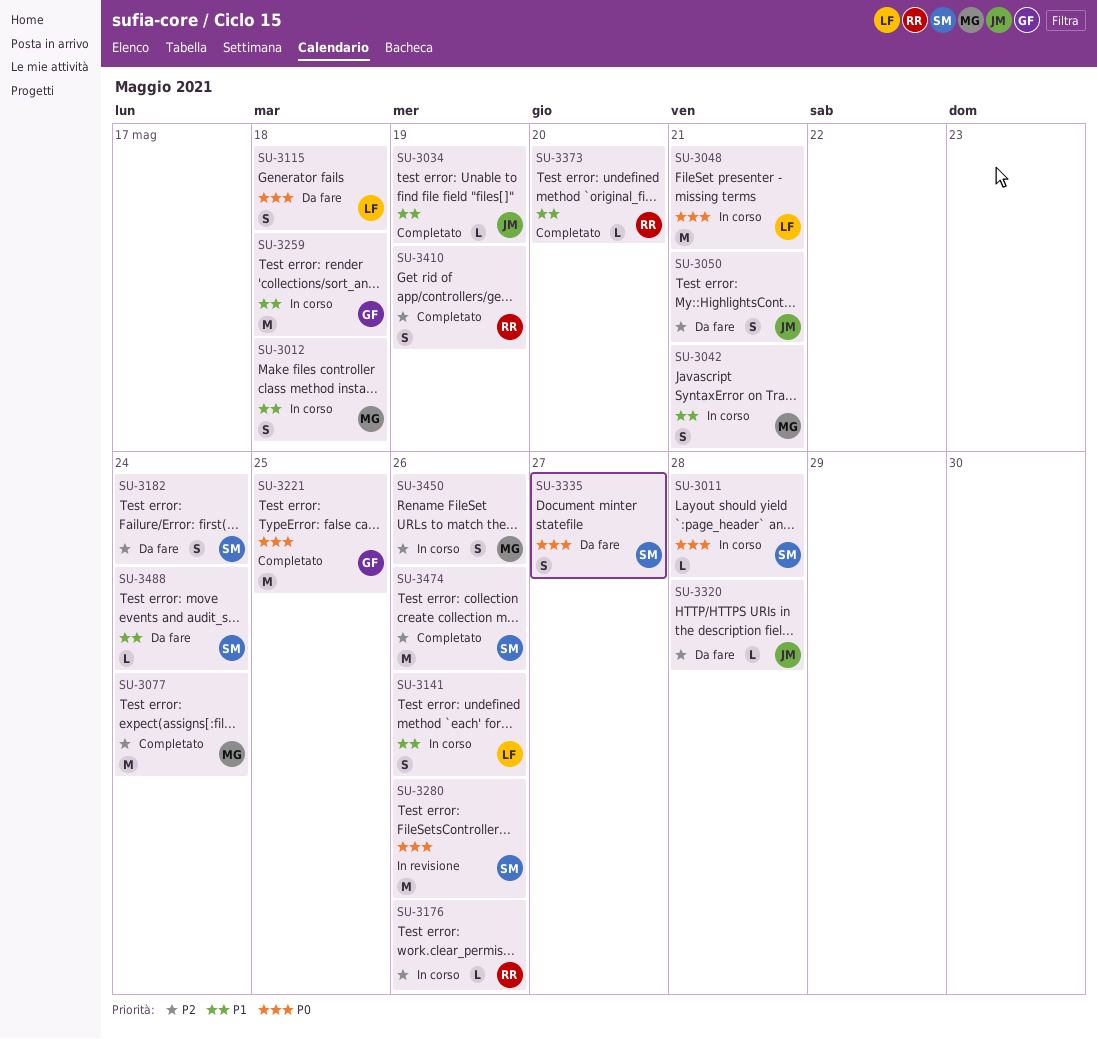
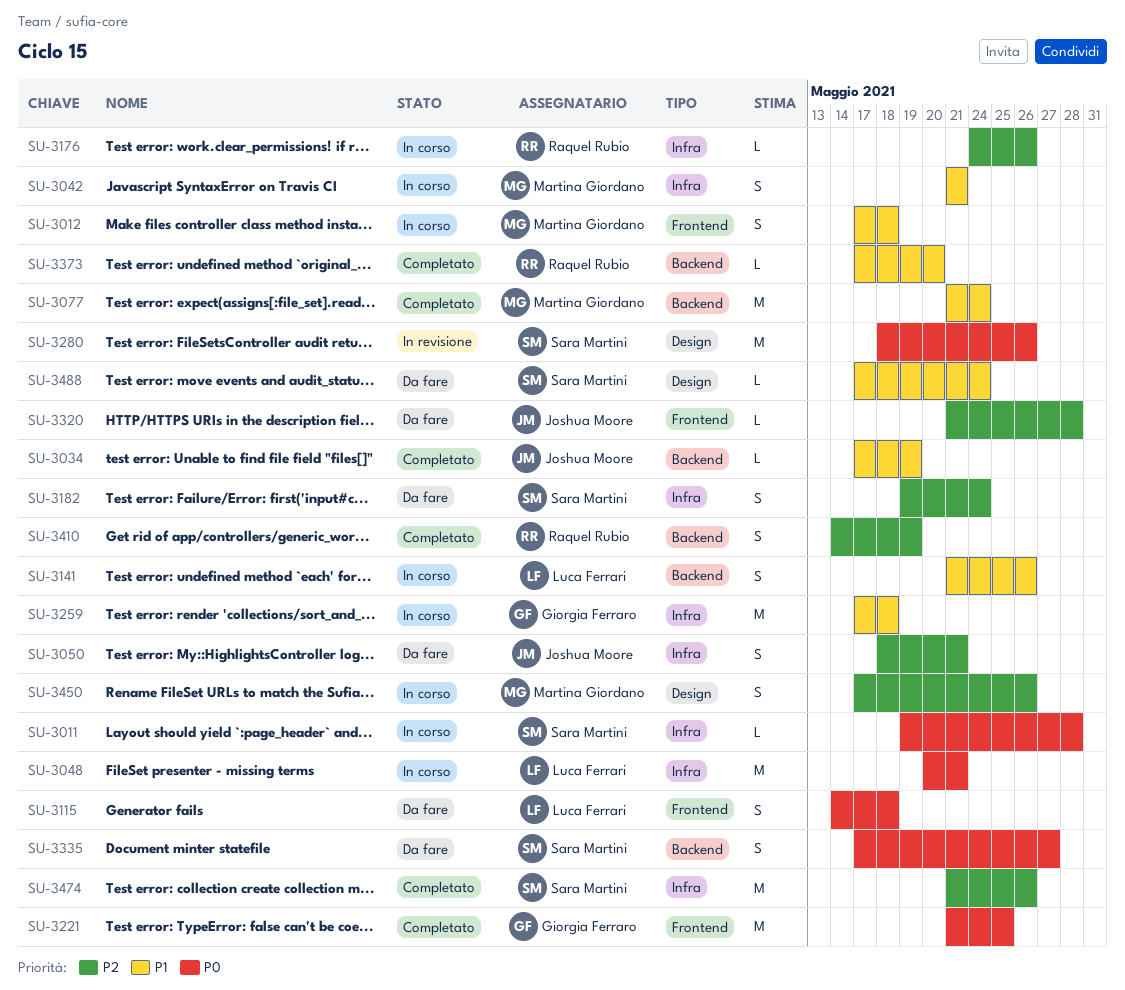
SU-3077, priority: P2 -> P1

